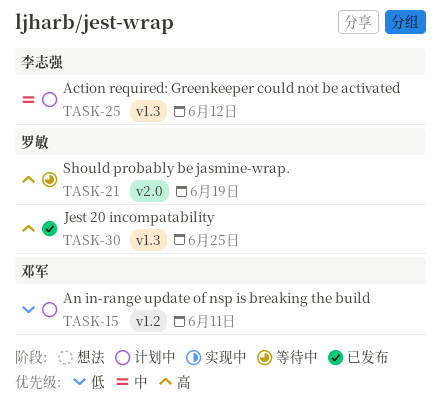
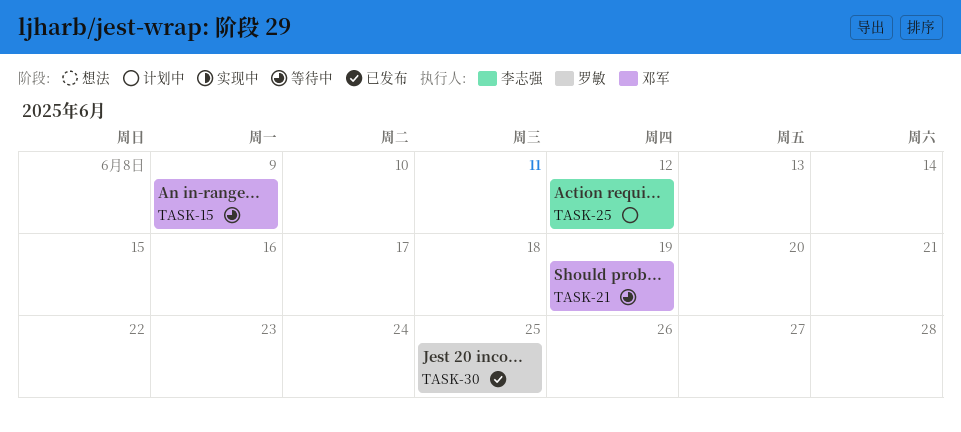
TASK-15, status: 计划中 -> 等待中
TASK-15, due: Jun 11 -> Jun 9
TASK-21, owner: 罗敏 -> 邓军

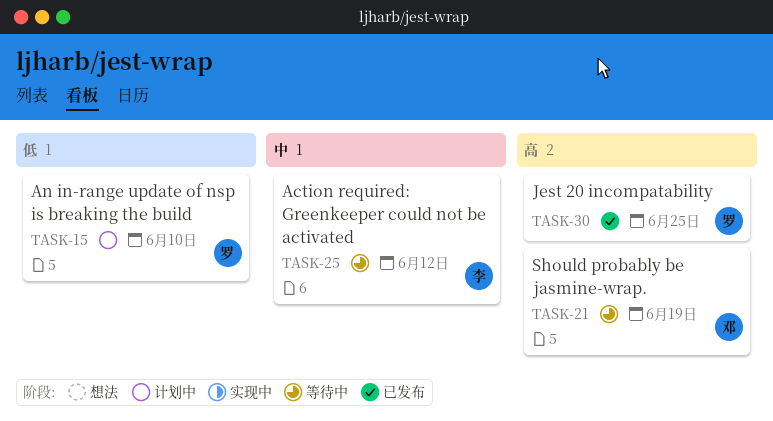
TASK-15, status: 等待中 -> 计划中
TASK-15, owner: 邓军 -> 罗敏
TASK-15, due: Jun 9 -> Jun 10
TASK-25, status: 计划中 -> 等待中

